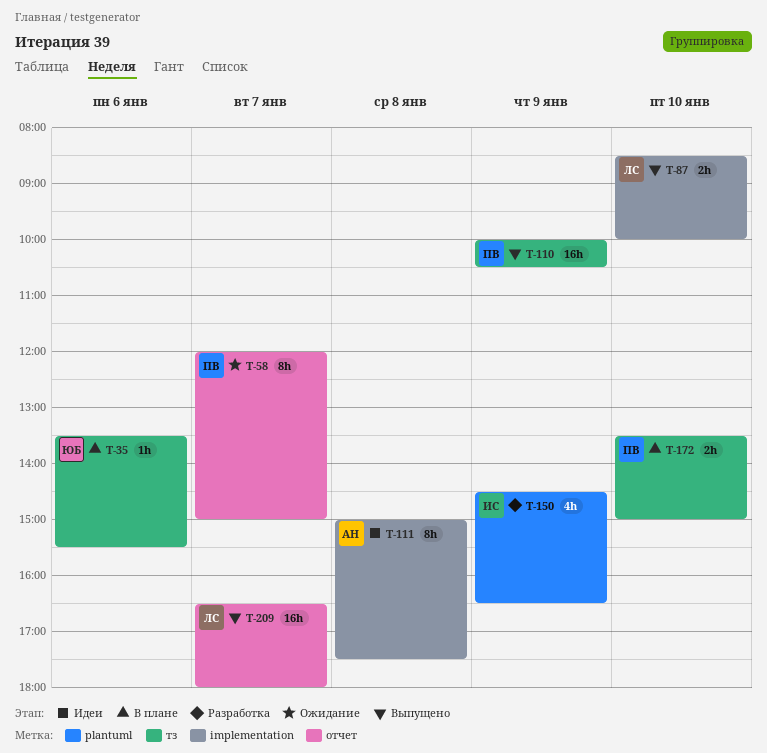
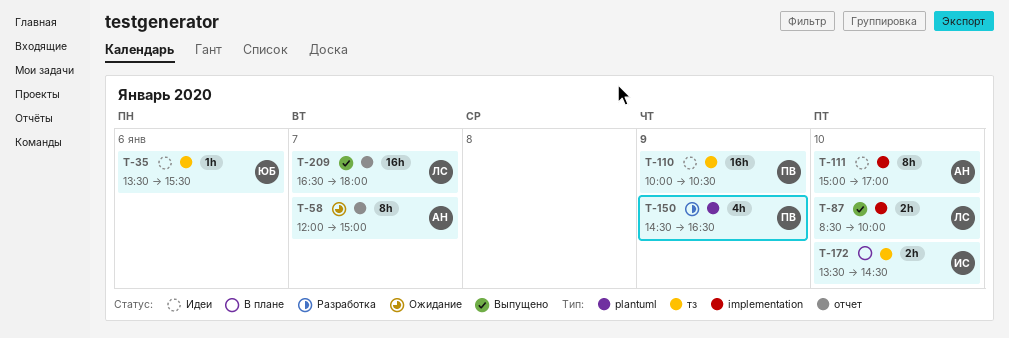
T-35, status: В плане -> Идеи
T-58, owner: ПВ -> АН
T-110, status: Выпущено -> Идеи
T-111, day: Jan 8 -> Jan 10
T-111, ends: 17:30 -> 17:00
T-150, owner: ИС -> ПВ
T-172, owner: ПВ -> ИС
T-172, ends: 15:00 -> 14:30

